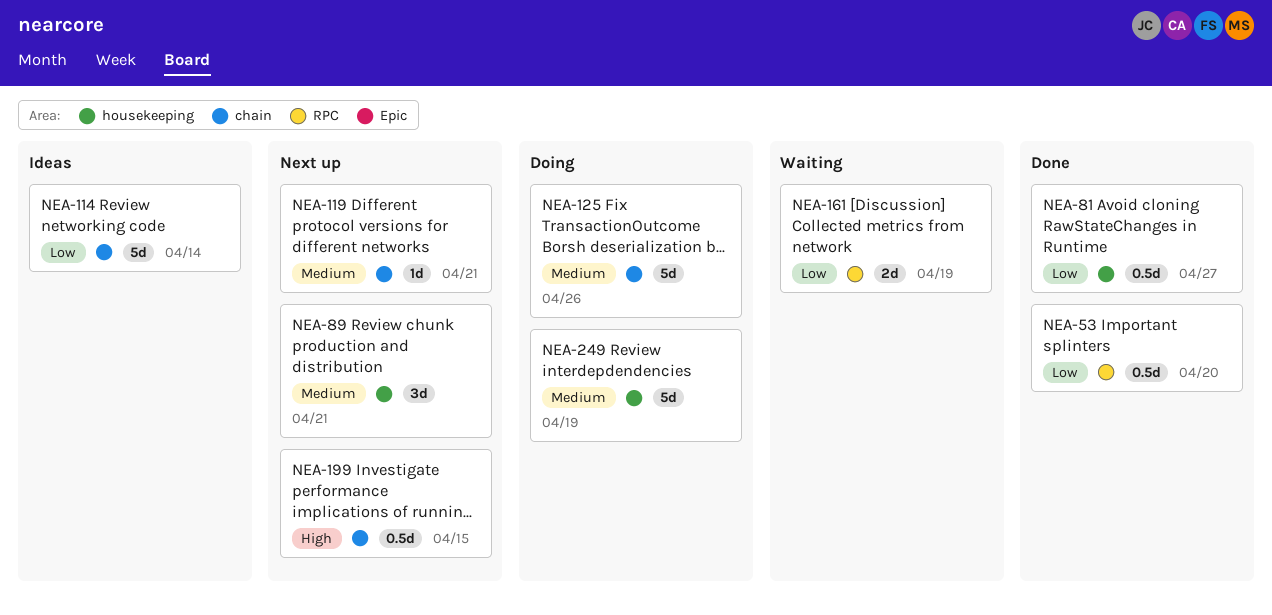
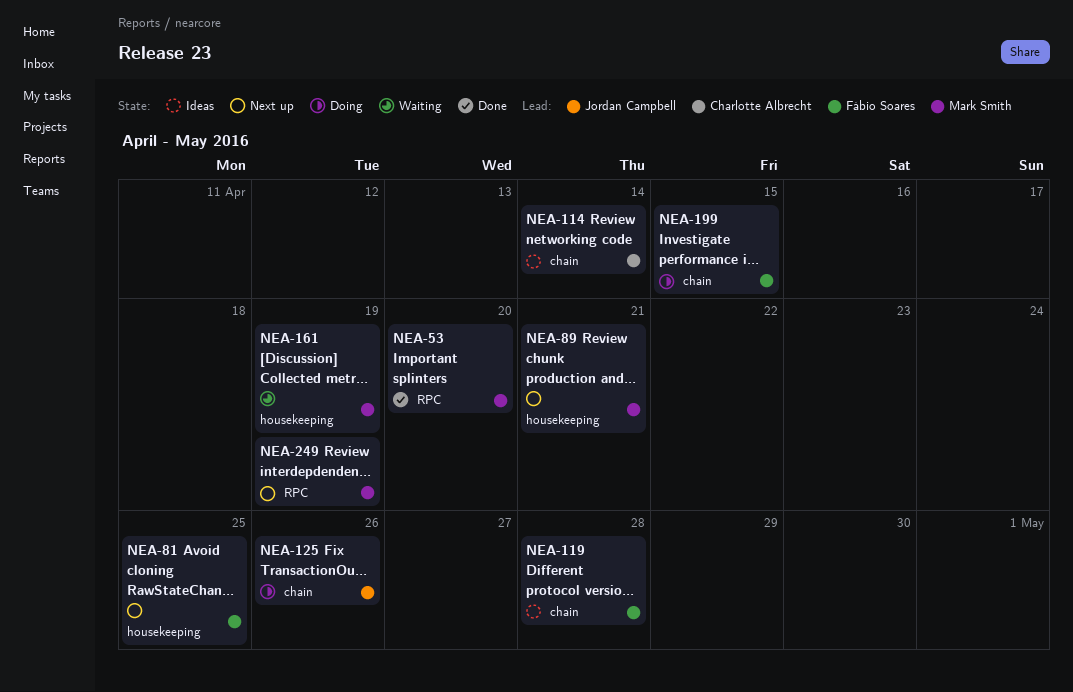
NEA-81, status: Done -> Next up
NEA-81, due: Apr 27 -> Apr 25
NEA-119, status: Next up -> Ideas
NEA-119, due: Apr 21 -> Apr 28
NEA-161, label: RPC -> housekeeping
NEA-199, status: Next up -> Doing
NEA-249, status: Doing -> Next up
NEA-249, label: housekeeping -> RPC

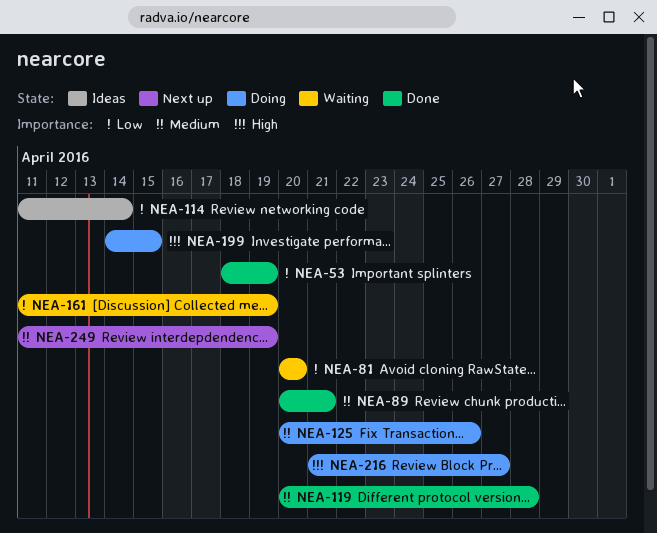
NEA-53, due: Apr 20 -> Apr 19
NEA-81, status: Next up -> Waiting
NEA-81, due: Apr 25 -> Apr 20
NEA-89, status: Next up -> Done
NEA-119, status: Ideas -> Done
NEA-216: none -> present

